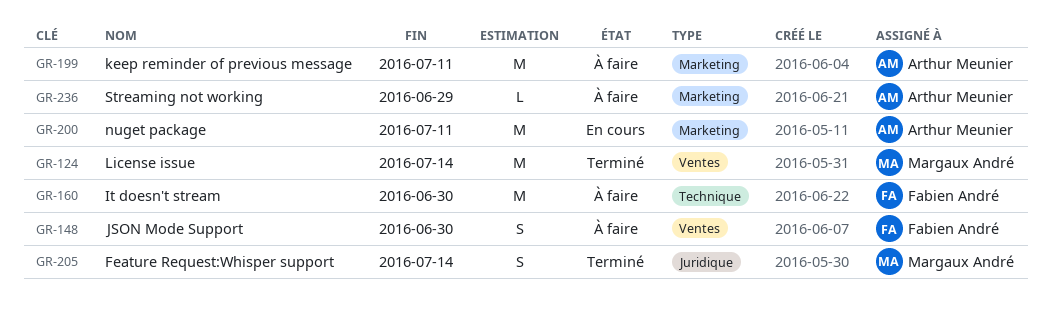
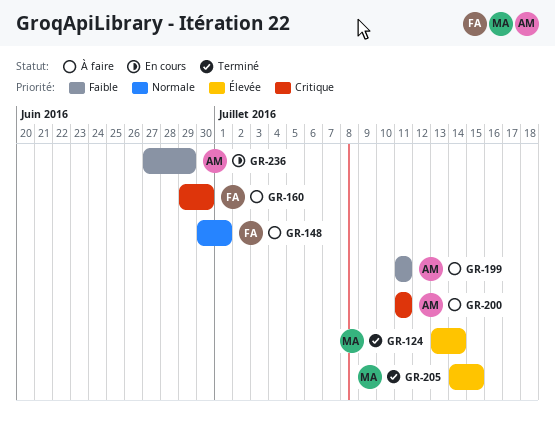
GR-148, due: Jun 30 -> Jul 1
GR-200, status: En cours -> À faire
GR-205, due: Jul 14 -> Jul 15
GR-236, status: À faire -> En cours

